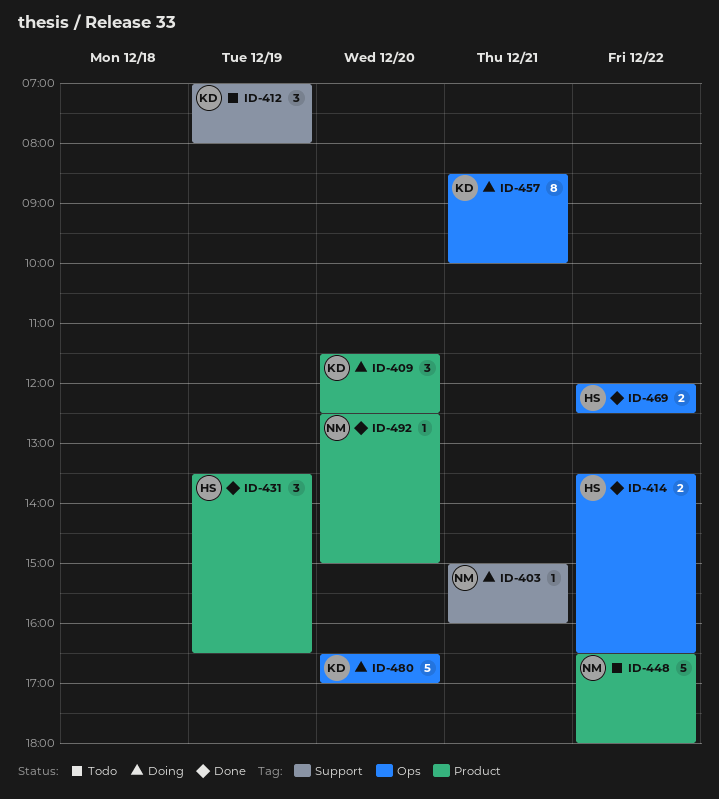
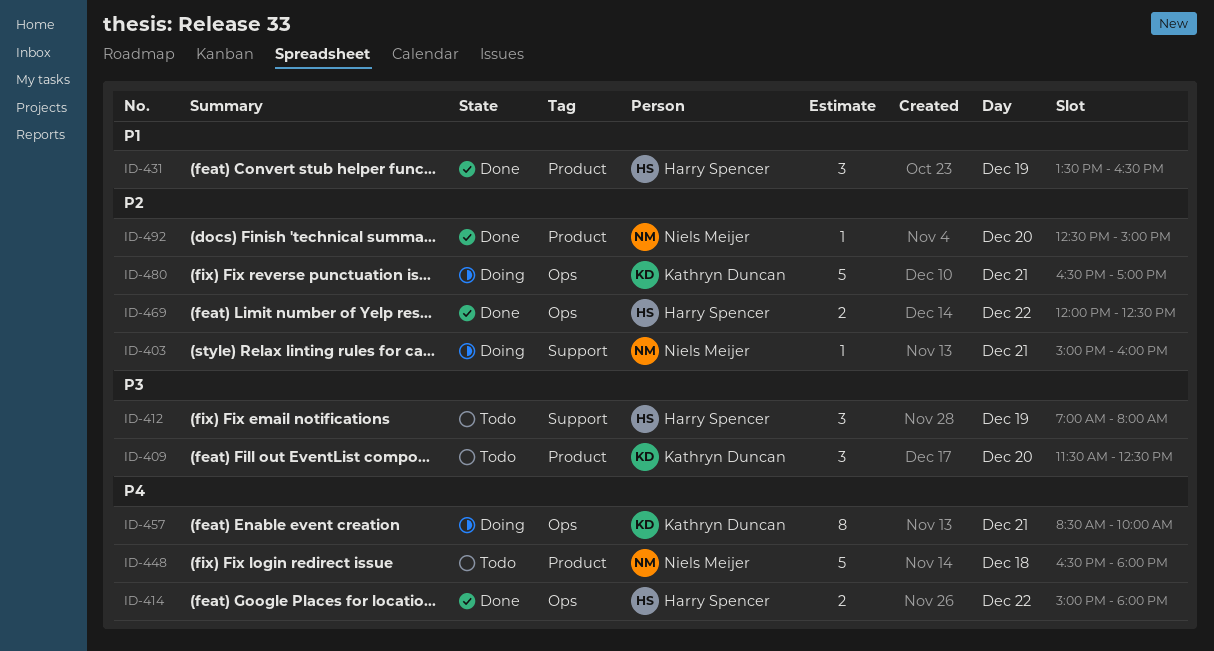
ID-409, status: Doing -> Todo
ID-412, owner: Kathryn Duncan -> Harry Spencer
ID-414, begins: 13:30 -> 15:00
ID-414, ends: 16:30 -> 18:00
ID-448, day: Dec 22 -> Dec 18
ID-480, day: Dec 20 -> Dec 21

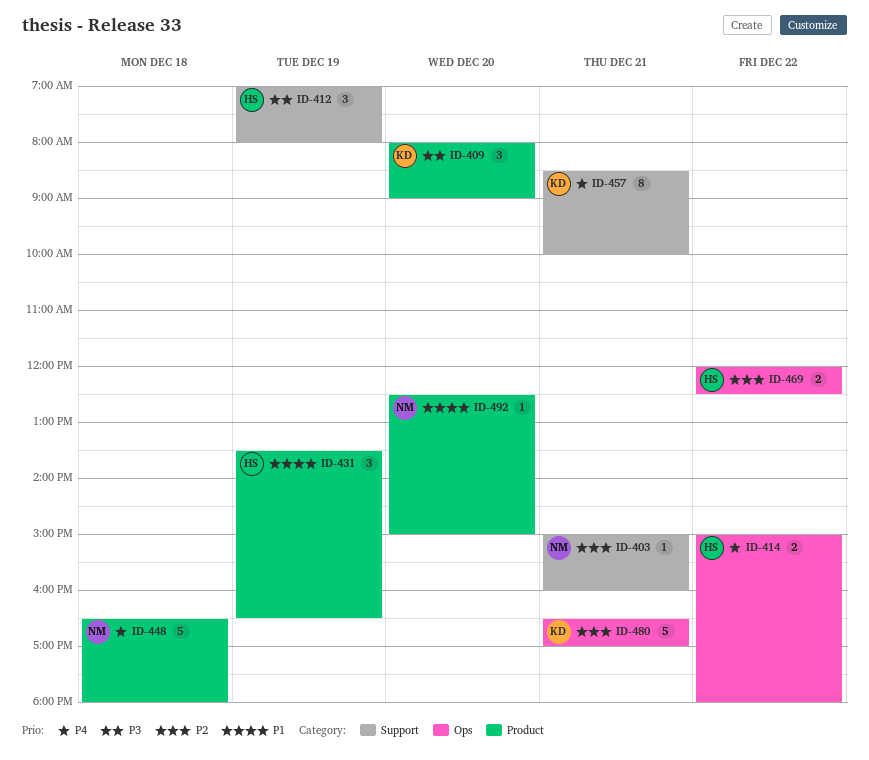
ID-409, begins: 11:30 -> 08:00
ID-409, ends: 12:30 -> 09:00
ID-457, label: Ops -> Support
ID-492, priority: P2 -> P1

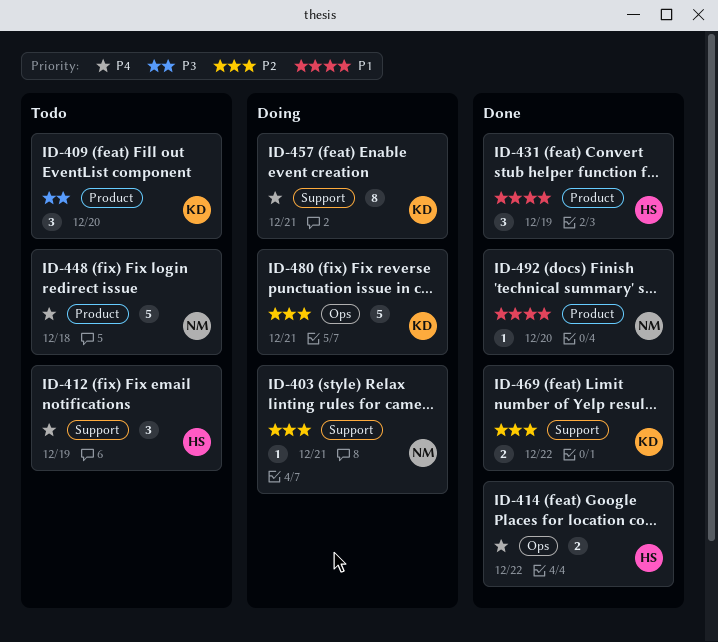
ID-412, priority: P3 -> P4
ID-469, owner: HS -> KD
ID-469, label: Ops -> Support

